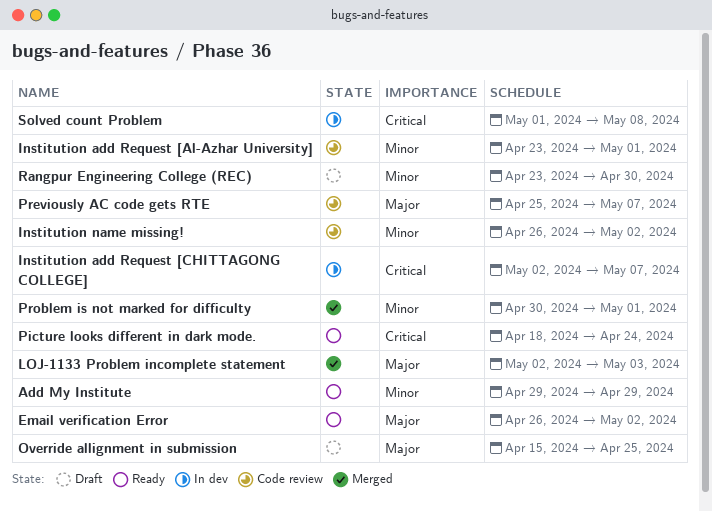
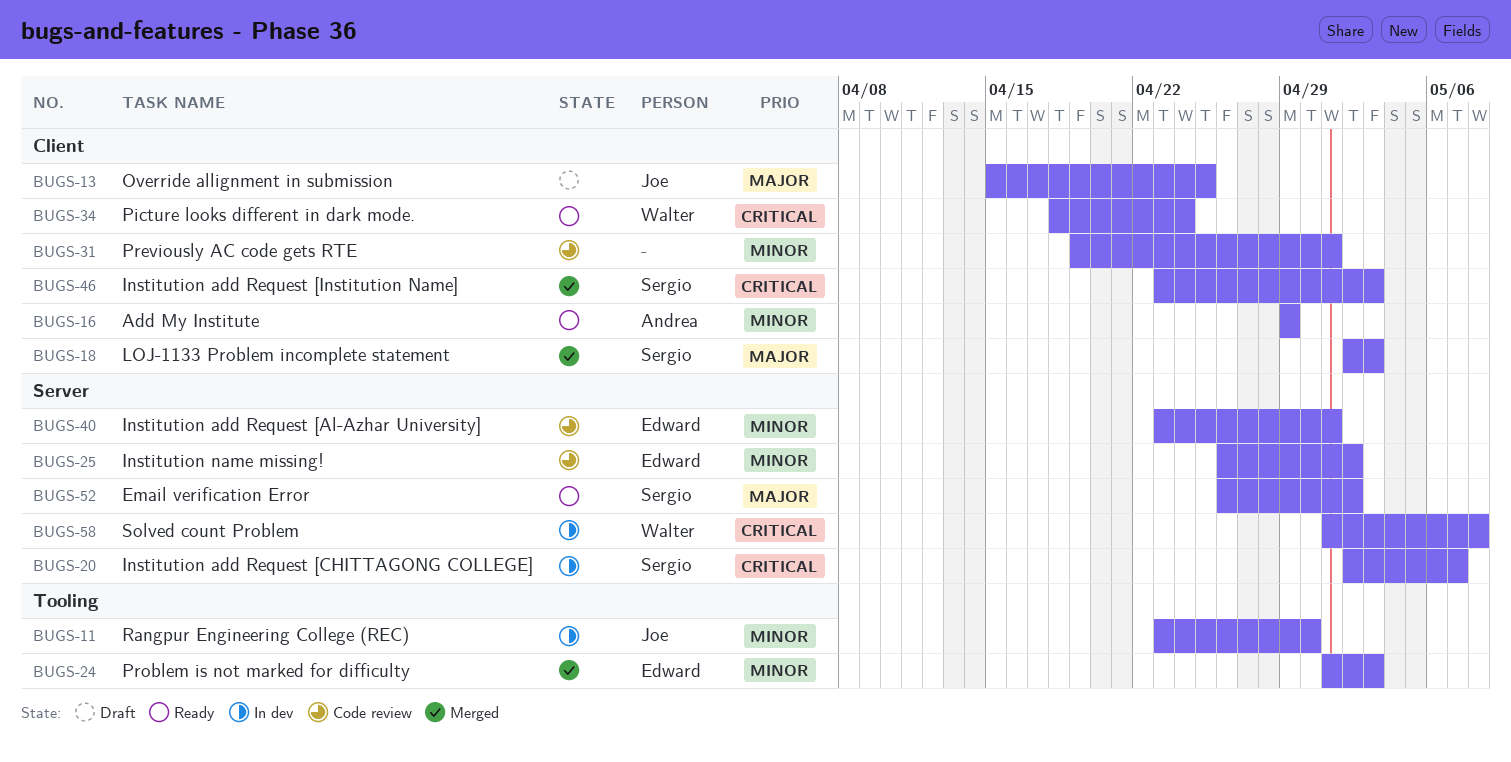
Institution add Request [Institution Name]: none -> present
Previously AC code gets RTE, priority: Major -> Minor
Previously AC code gets RTE, start: Apr 25 -> Apr 19
Previously AC code gets RTE, due: May 7 -> May 1
Problem is not marked for difficulty, start: Apr 30 -> May 1
Problem is not marked for difficulty, due: May 1 -> May 3
Rangpur Engineering College (REC), status: Draft -> In dev

